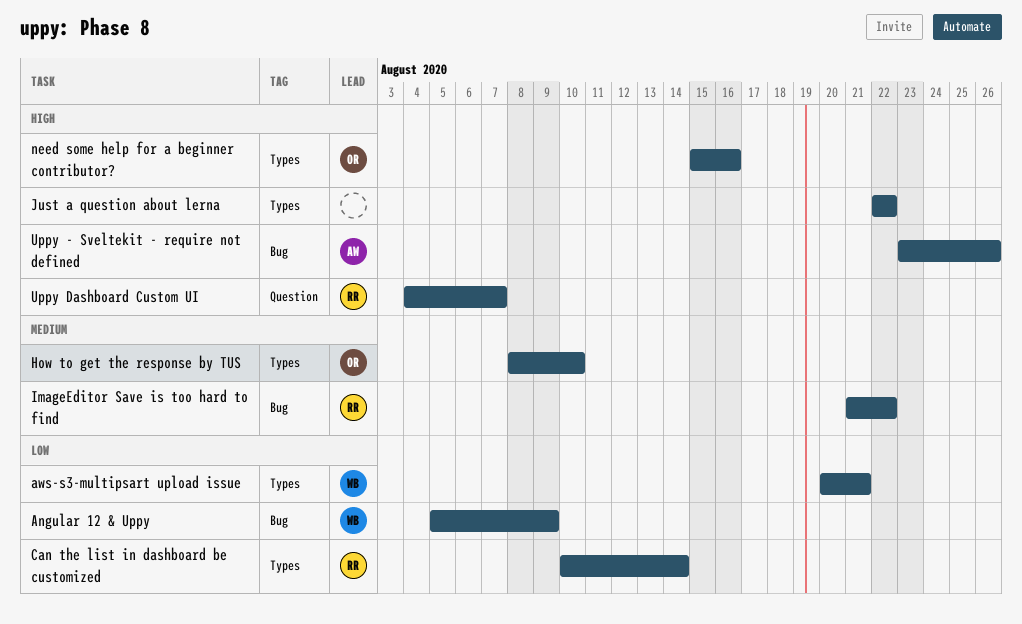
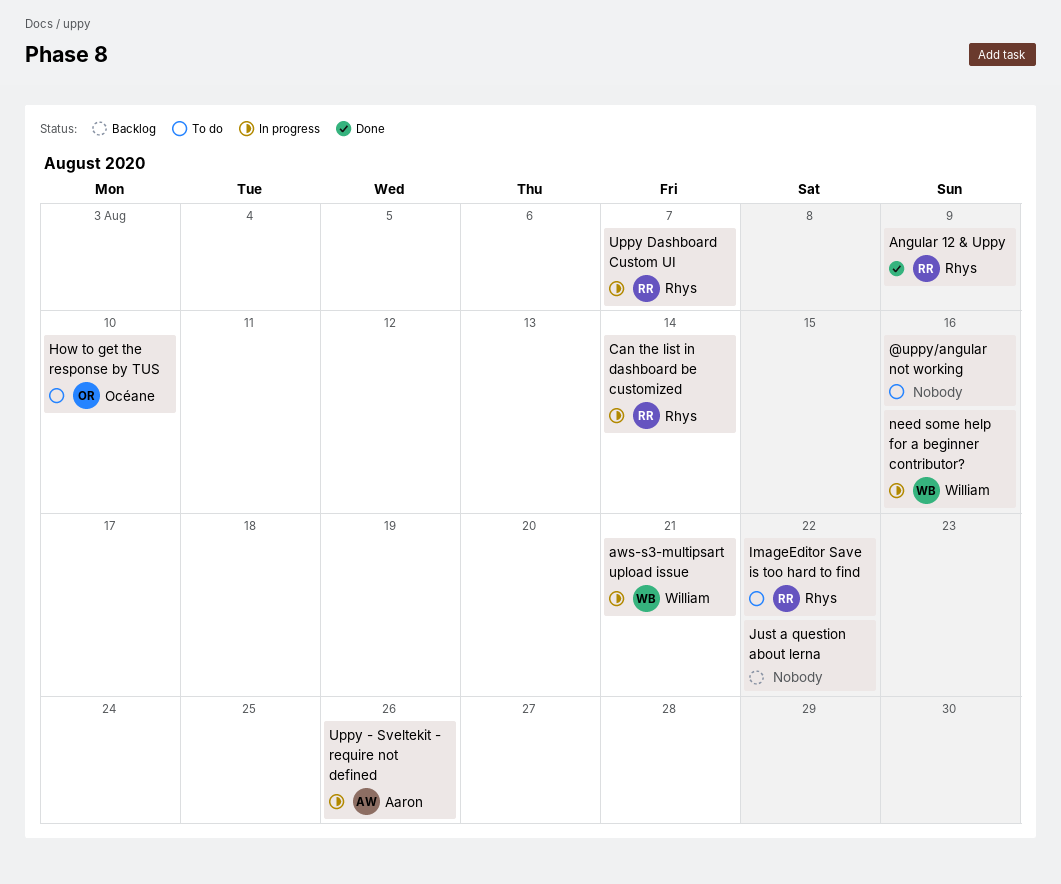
@uppy/angular not working: none -> present
Angular 12 & Uppy, owner: William -> Rhys
need some help for a beginner contributor?, owner: Océane -> William

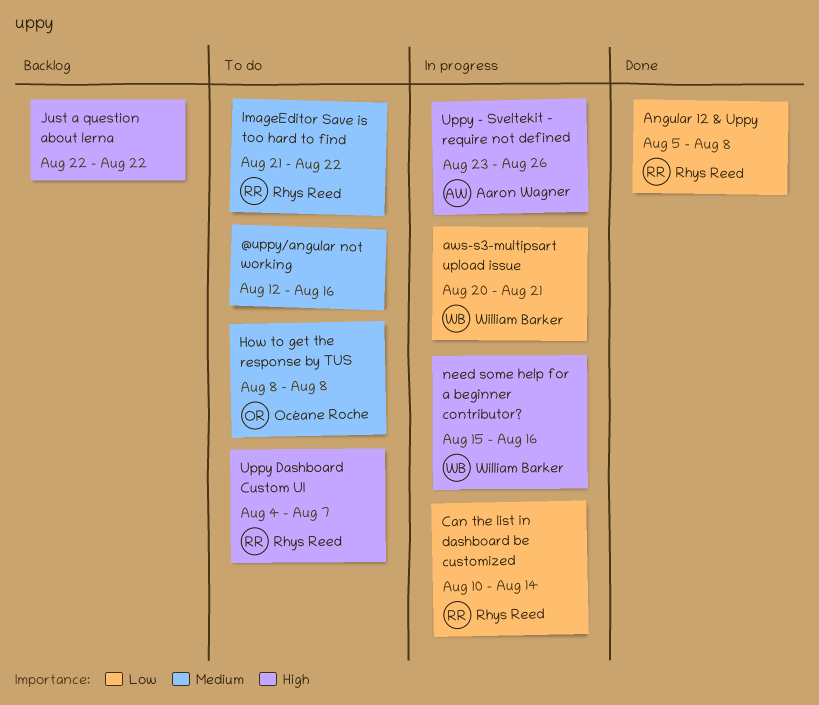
Angular 12 & Uppy, due: Aug 9 -> Aug 8
How to get the response by TUS, due: Aug 10 -> Aug 8
Uppy Dashboard Custom UI, status: In progress -> To do

